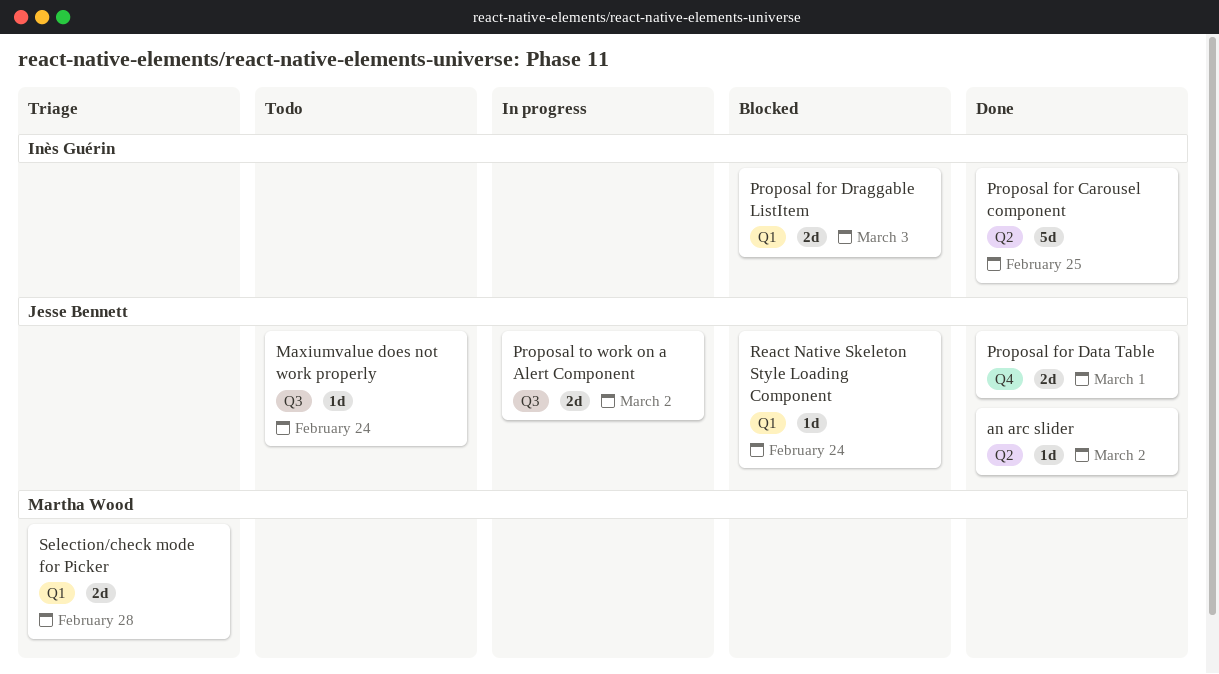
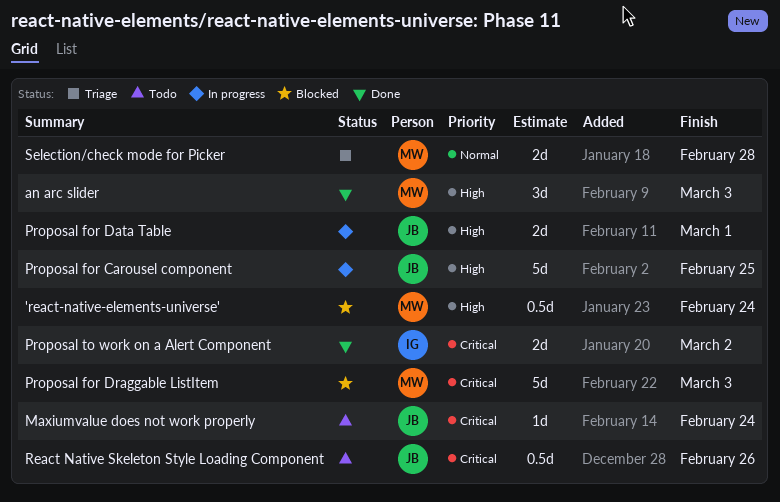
'react-native-elements-universe': none -> present
an arc slider, owner: Jesse Bennett -> Martha Wood
an arc slider, estimate: 1d -> 3d
an arc slider, due: Mar 2 -> Mar 3
Proposal for Carousel component, status: Done -> In progress
Proposal for Carousel component, owner: Inès Guérin -> Jesse Bennett
Proposal for Data Table, status: Done -> In progress
Proposal for Draggable ListItem, owner: Inès Guérin -> Martha Wood
Proposal for Draggable ListItem, estimate: 2d -> 5d
Proposal to work on a Alert Component, status: In progress -> Done
Proposal to work on a Alert Component, owner: Jesse Bennett -> Inès Guérin
React Native Skeleton Style Loading Component, status: Blocked -> Todo
React Native Skeleton Style Loading Component, estimate: 1d -> 0.5d
React Native Skeleton Style Loading Component, due: Feb 24 -> Feb 26

